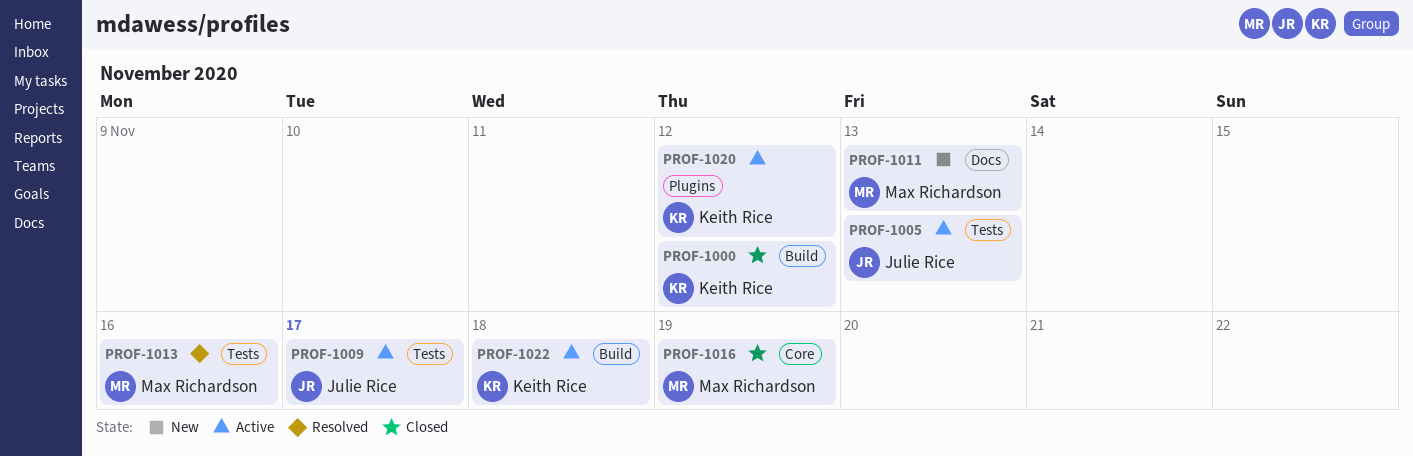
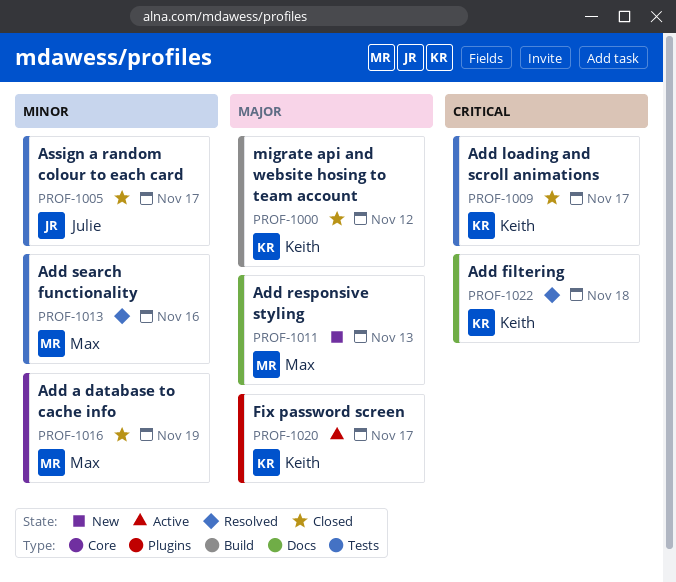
PROF-1005, status: Active -> Closed
PROF-1005, due: Nov 13 -> Nov 17
PROF-1009, status: Active -> Closed
PROF-1009, owner: Julie Rice -> Keith Rice
PROF-1020, due: Nov 12 -> Nov 17
PROF-1022, status: Active -> Resolved
PROF-1022, label: Build -> Docs

